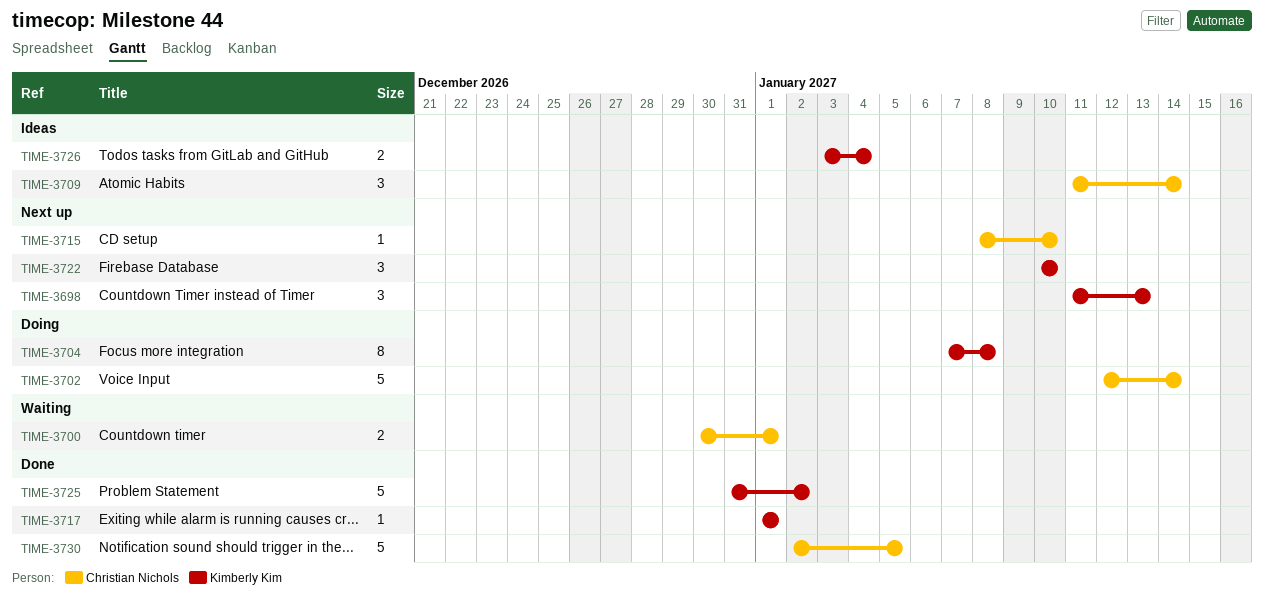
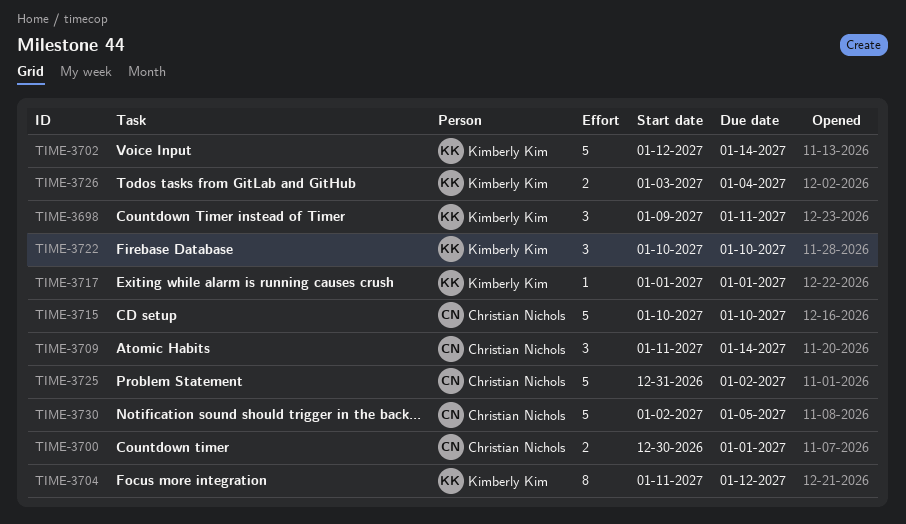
TIME-3698, start: Jan 11 -> Jan 9
TIME-3698, due: Jan 13 -> Jan 11
TIME-3702, owner: Christian Nichols -> Kimberly Kim
TIME-3704, start: Jan 7 -> Jan 11
TIME-3704, due: Jan 8 -> Jan 12
TIME-3715, estimate: 1 -> 5
TIME-3715, start: Jan 8 -> Jan 10
TIME-3725, owner: Kimberly Kim -> Christian Nichols

